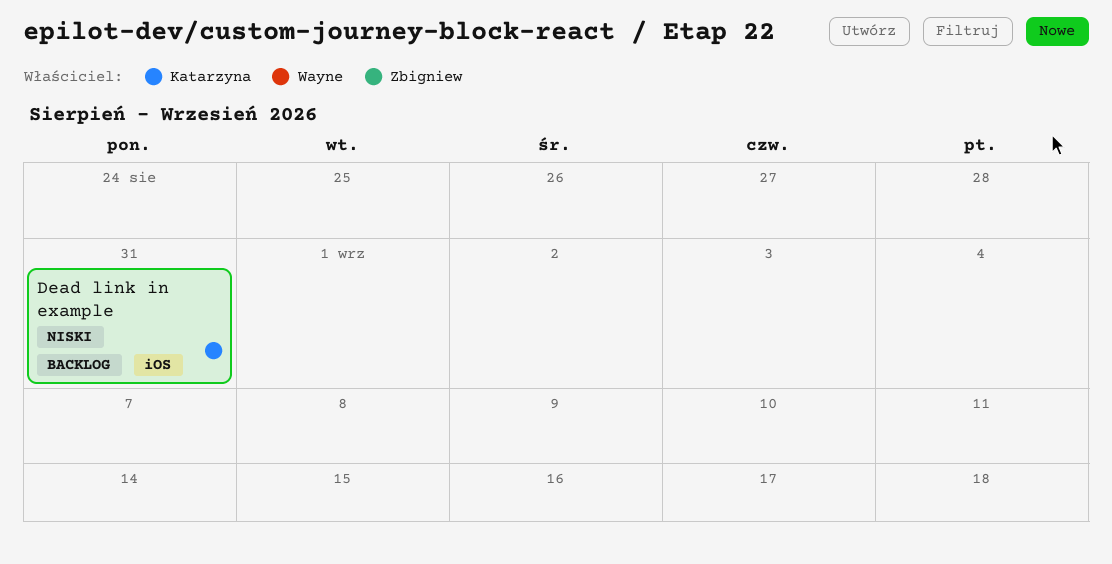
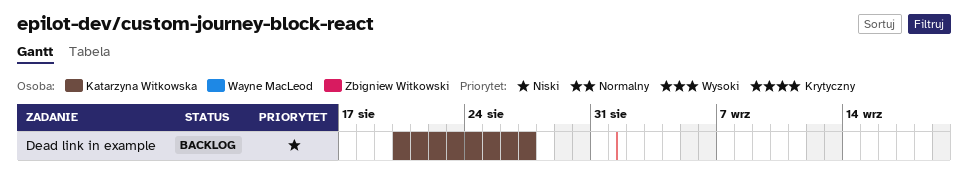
Dead link in example, due: Aug 31 -> Aug 27

